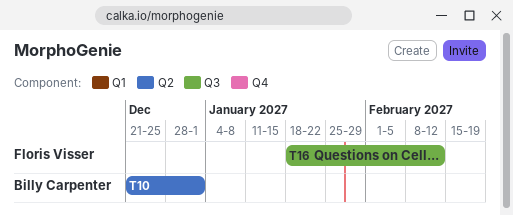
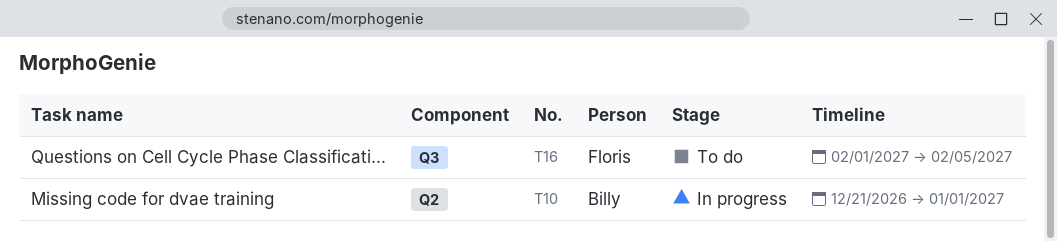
T16, start: Jan 18 -> Feb 1
T16, due: Feb 12 -> Feb 5

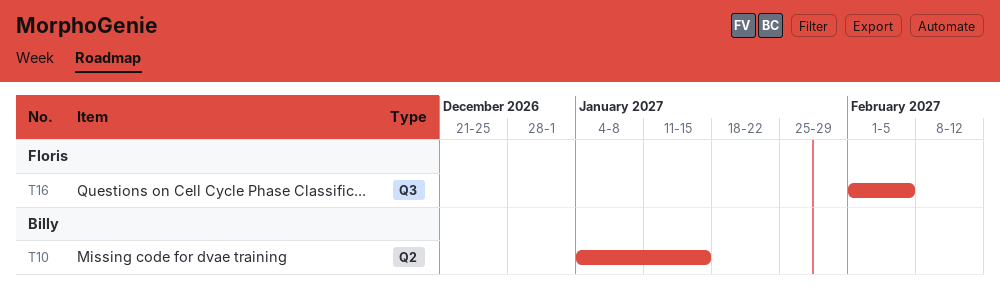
T10, start: Dec 21 -> Jan 4
T10, due: Jan 1 -> Jan 15

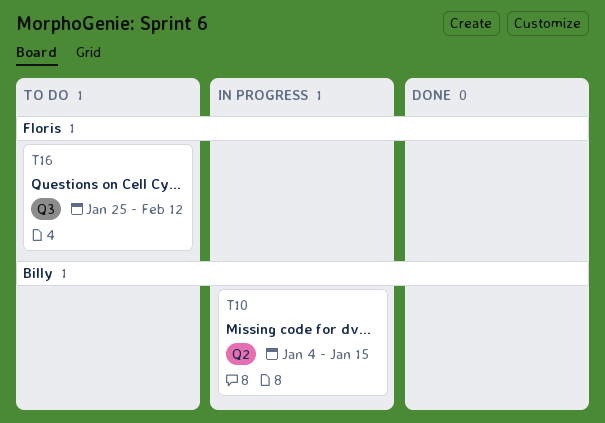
T16, start: Feb 1 -> Jan 25
T16, due: Feb 5 -> Feb 12

